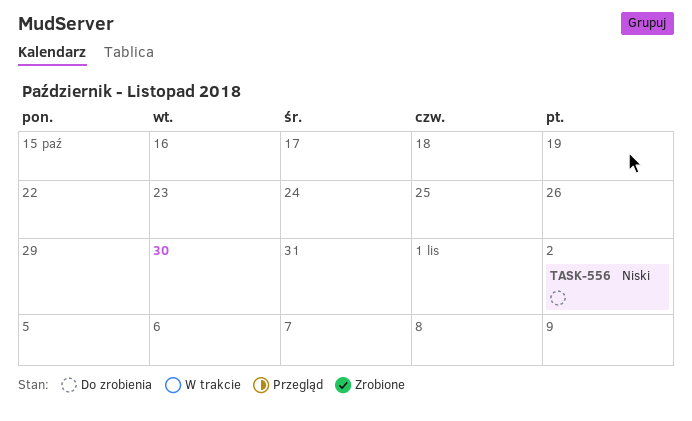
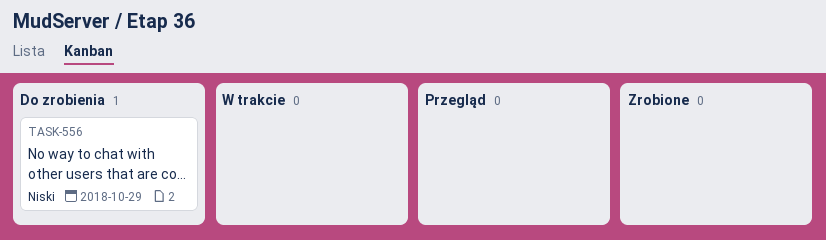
TASK-556, due: Nov 2 -> Oct 29

